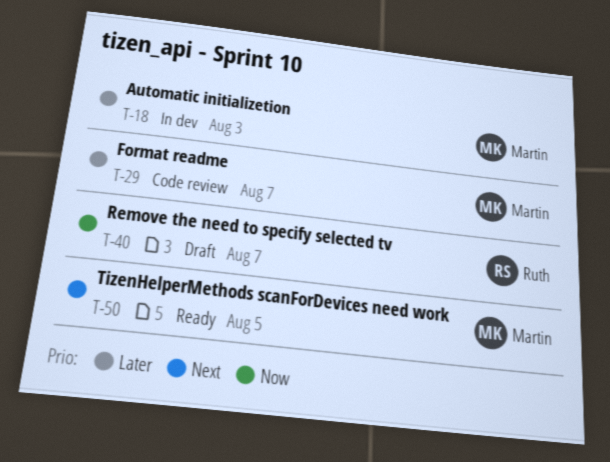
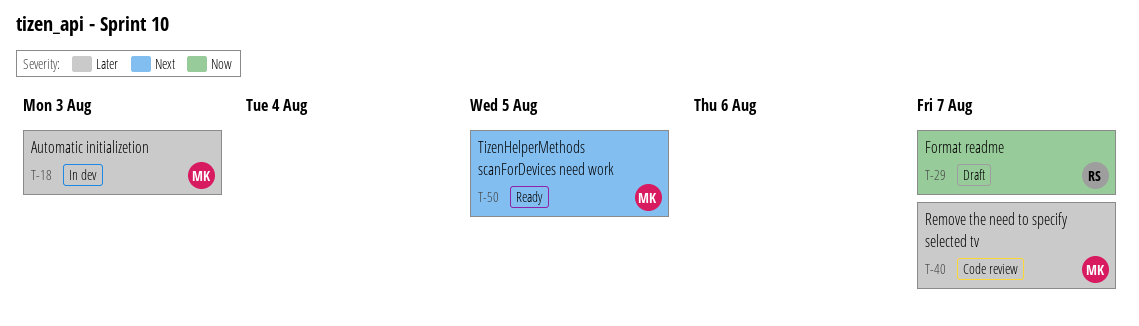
T-29, status: Code review -> Draft
T-29, owner: Martin -> Ruth
T-29, priority: Later -> Now
T-40, status: Draft -> Code review
T-40, owner: Ruth -> Martin
T-40, priority: Now -> Later

